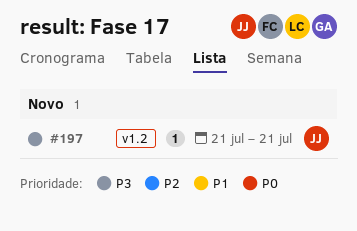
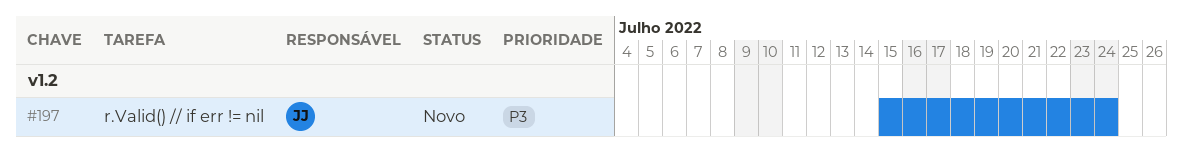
#197, start: Jul 21 -> Jul 15
#197, due: Jul 21 -> Jul 24

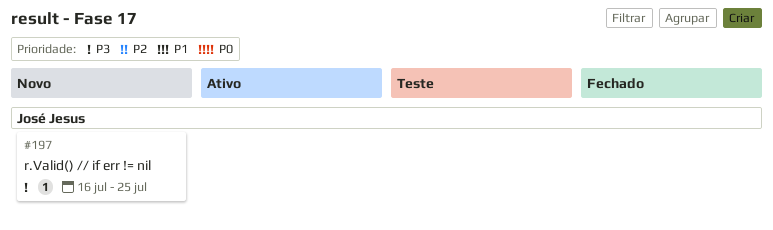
#197, start: Jul 15 -> Jul 16
#197, due: Jul 24 -> Jul 25

